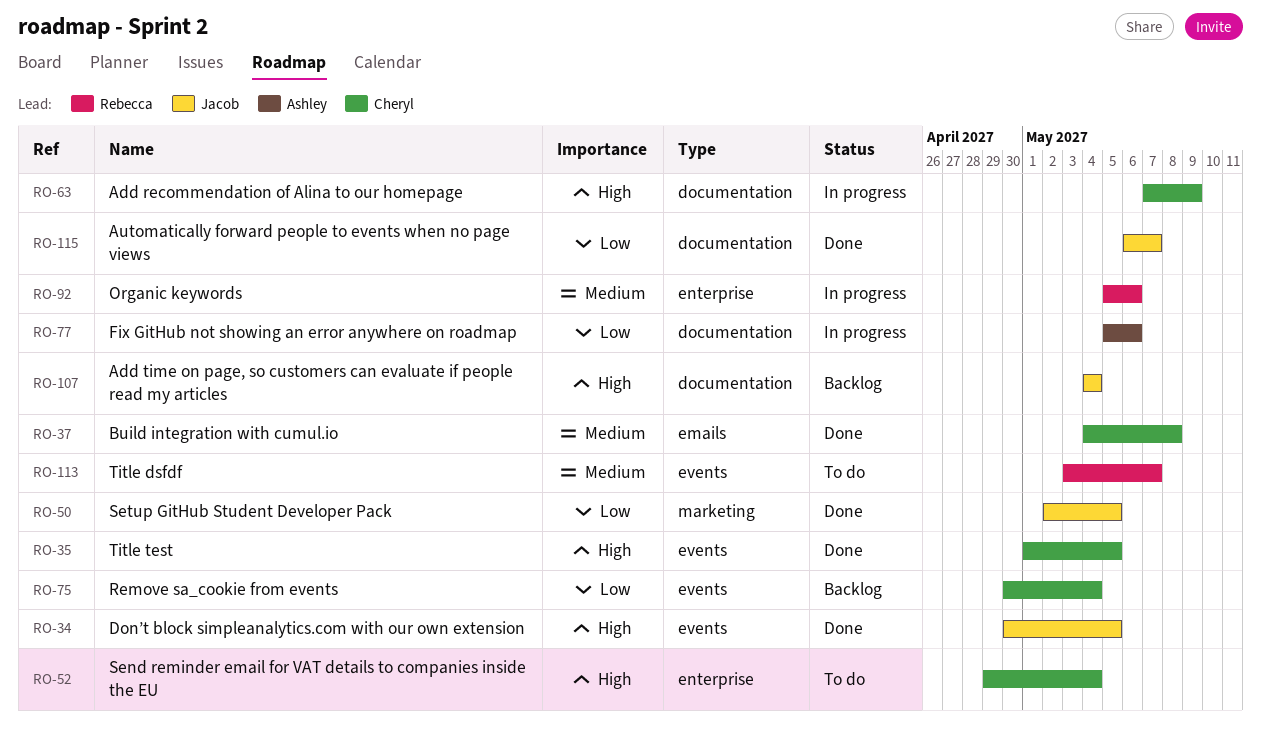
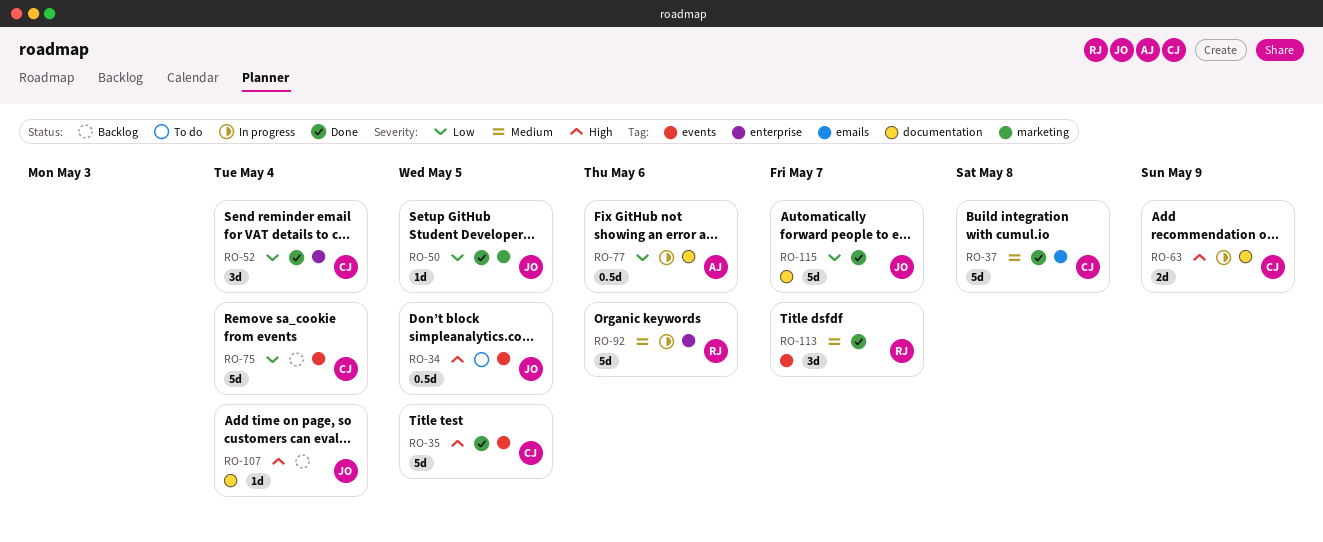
RO-34, status: Done -> To do
RO-52, status: To do -> Done
RO-52, priority: High -> Low
RO-113, status: To do -> Done

